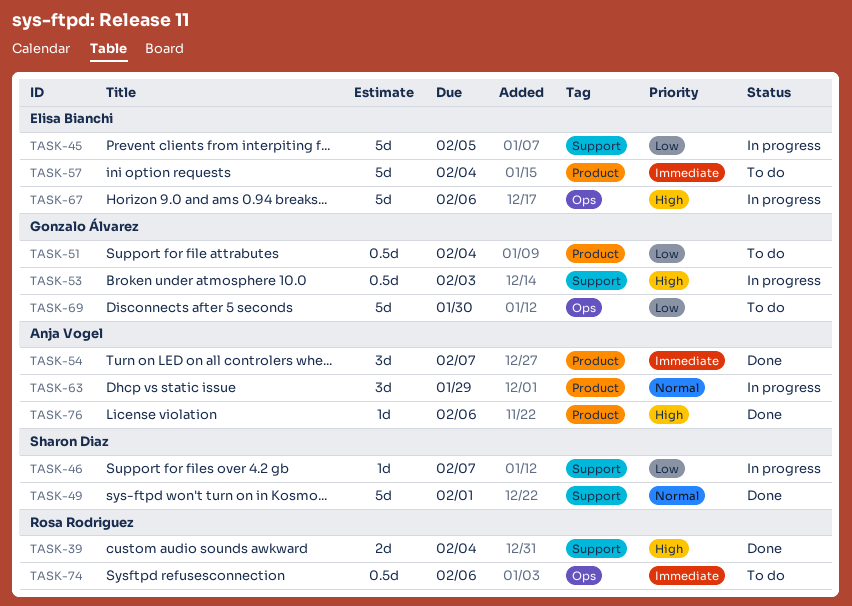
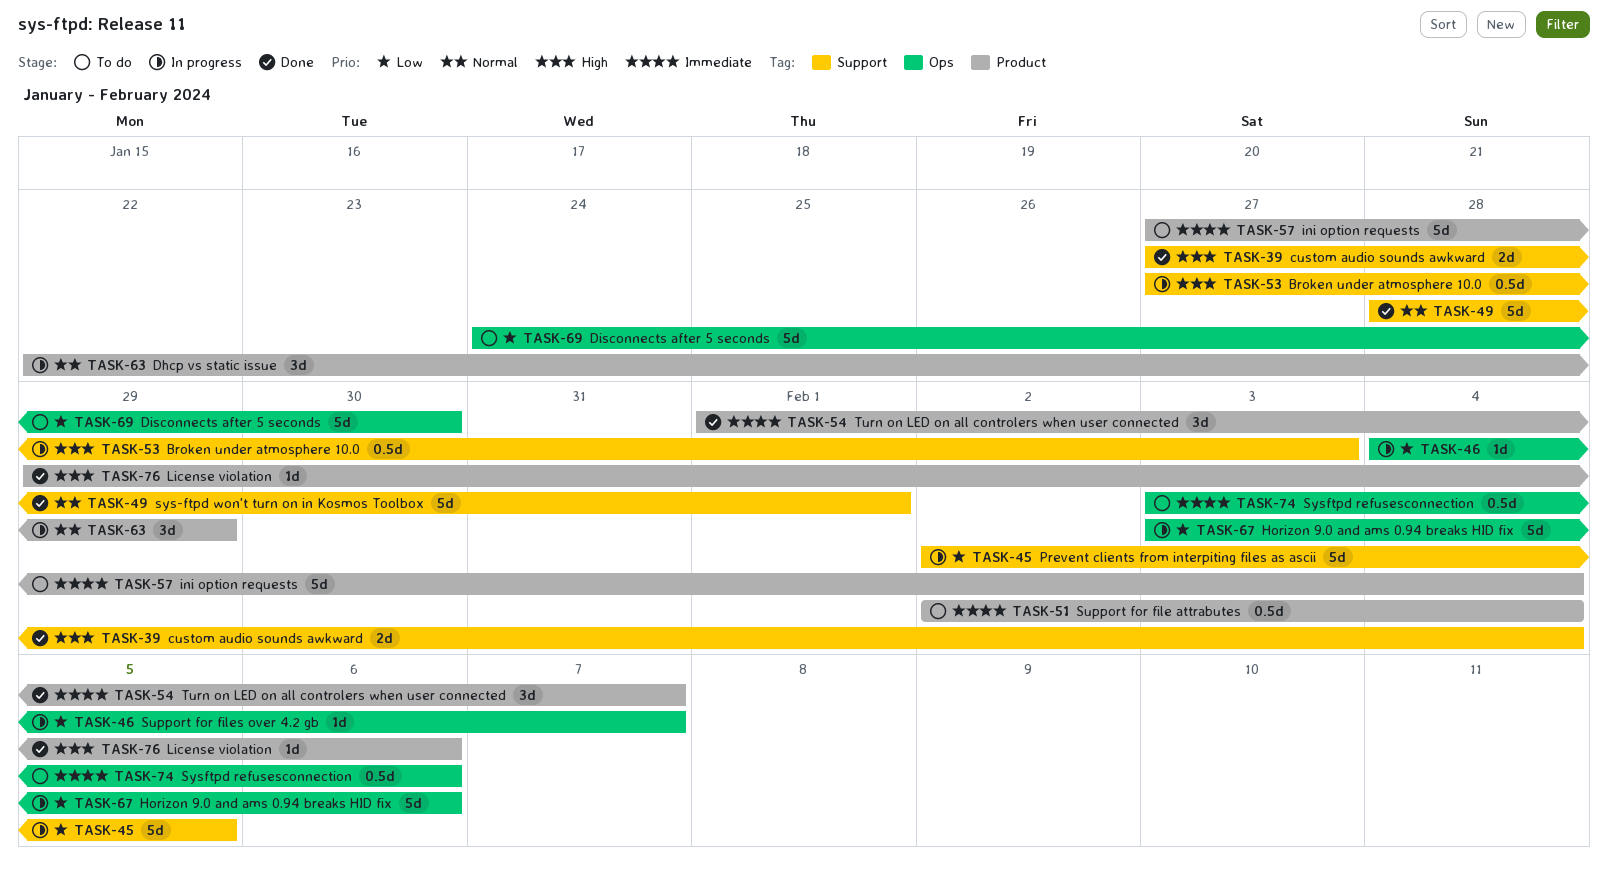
TASK-46, label: Support -> Ops
TASK-51, priority: Low -> Immediate
TASK-67, priority: High -> Low

